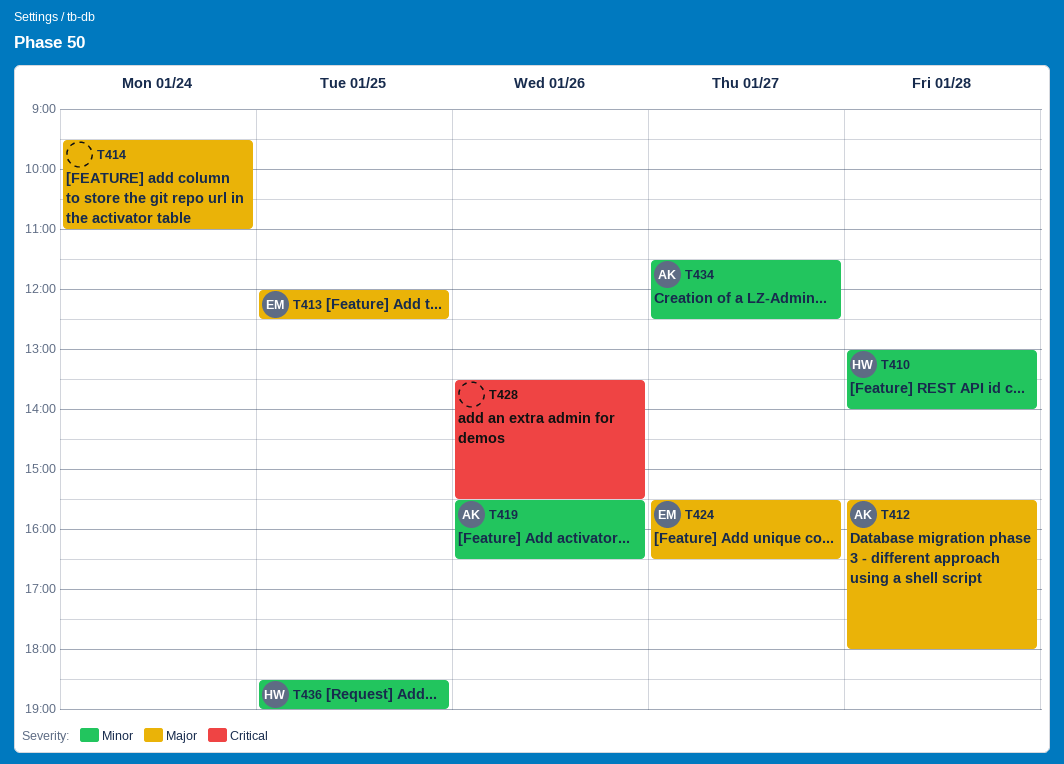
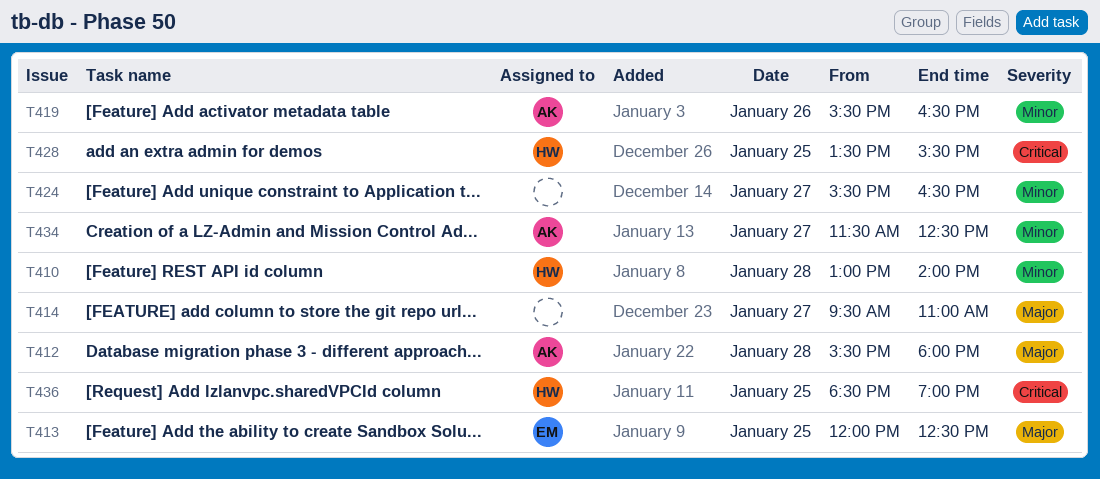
T414, day: Jan 24 -> Jan 27
T424, owner: EM -> none
T424, priority: Major -> Minor
T428, owner: none -> HW
T428, day: Jan 26 -> Jan 25
T436, priority: Minor -> Critical

